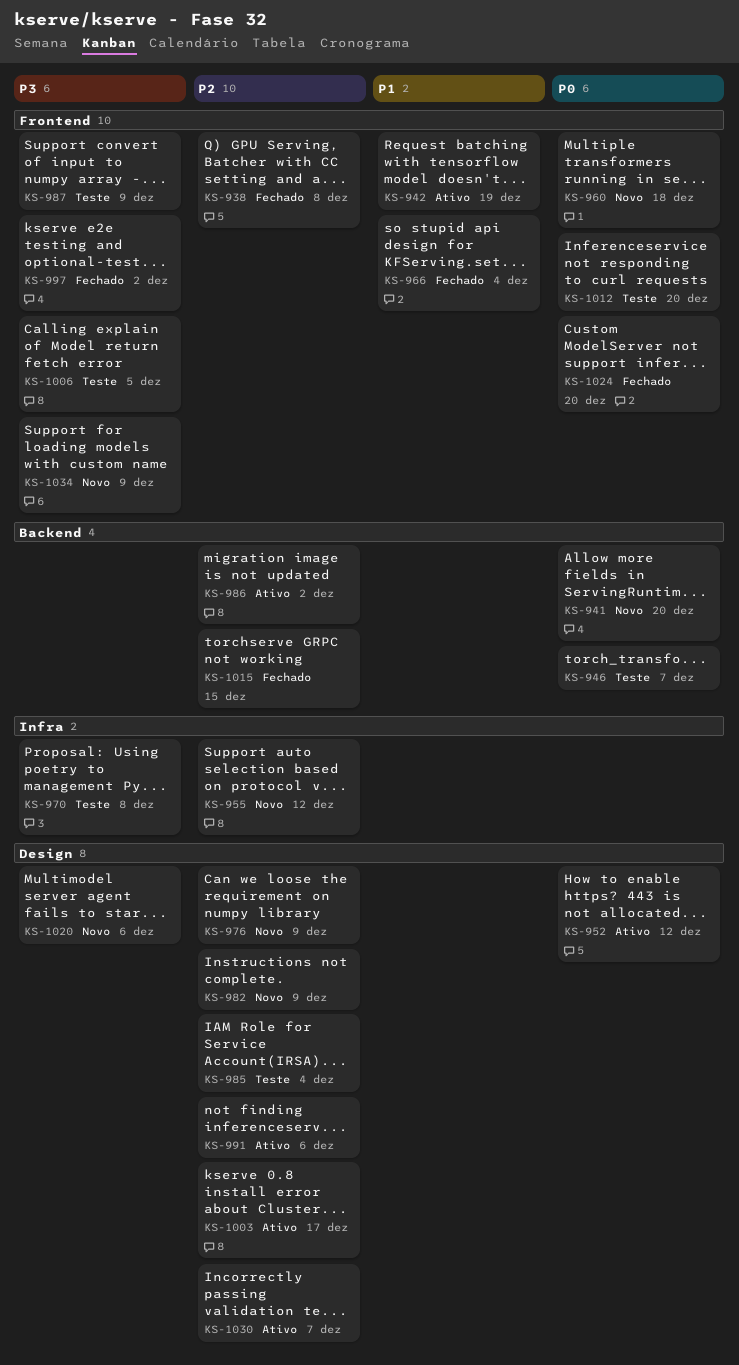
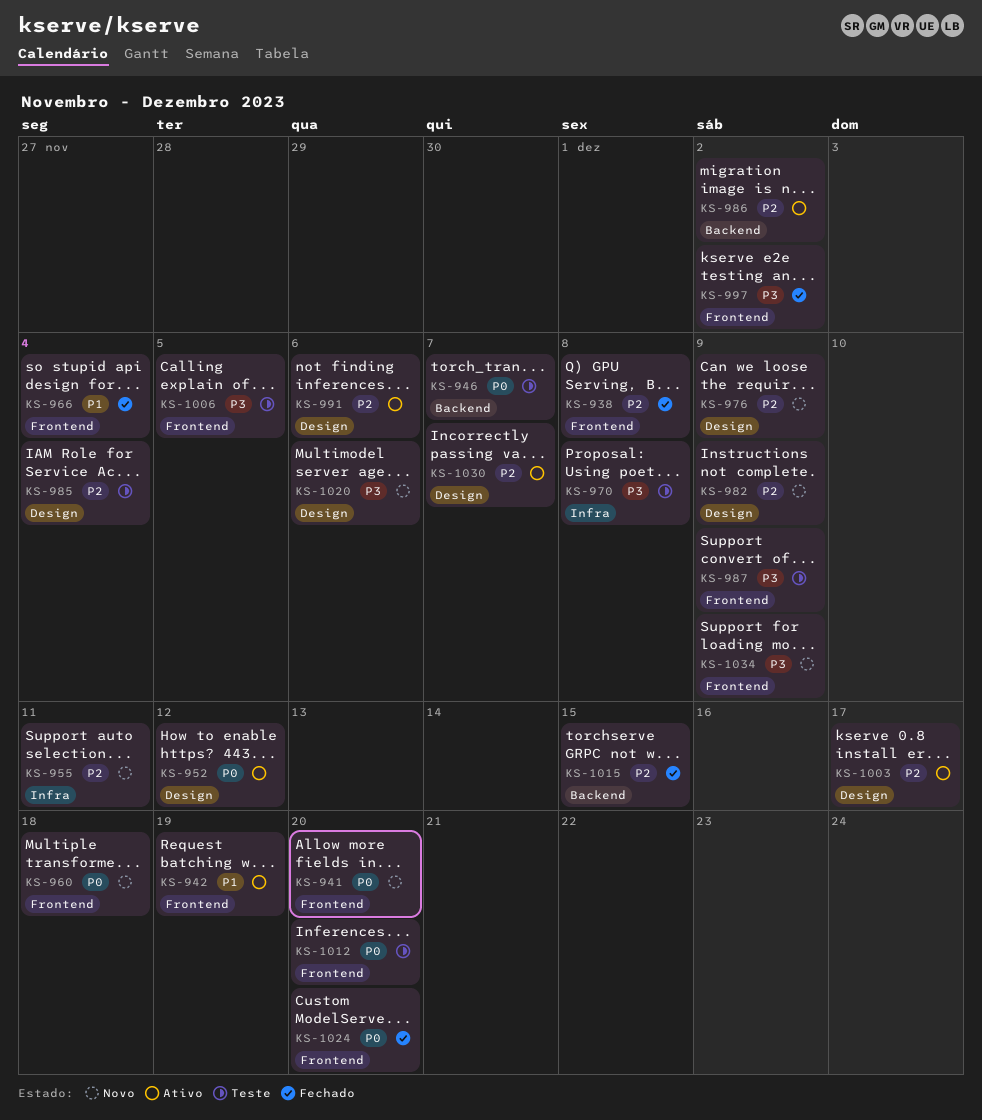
KS-941, label: Backend -> Frontend
KS-955, due: Dec 12 -> Dec 11

